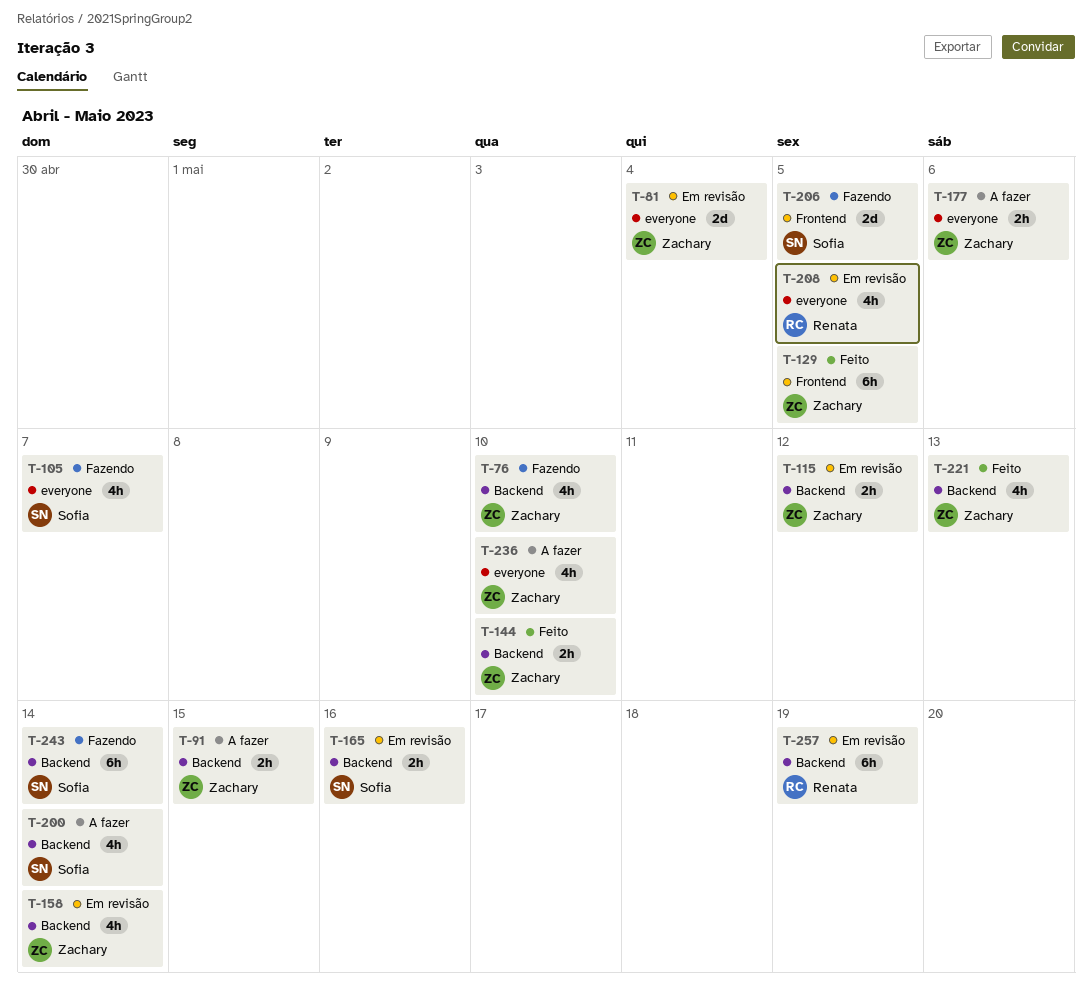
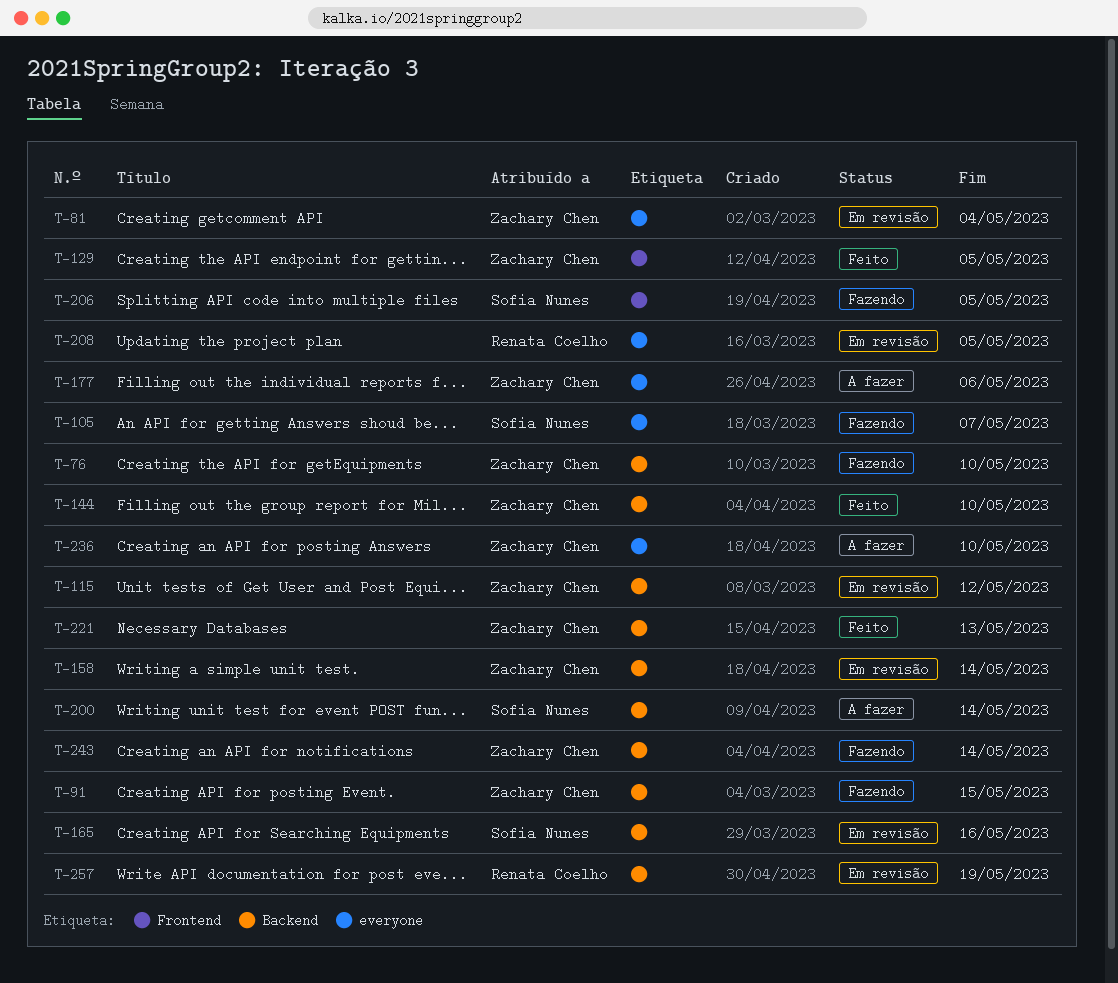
T-91, status: A fazer -> Fazendo
T-243, owner: Sofia Nunes -> Zachary Chen

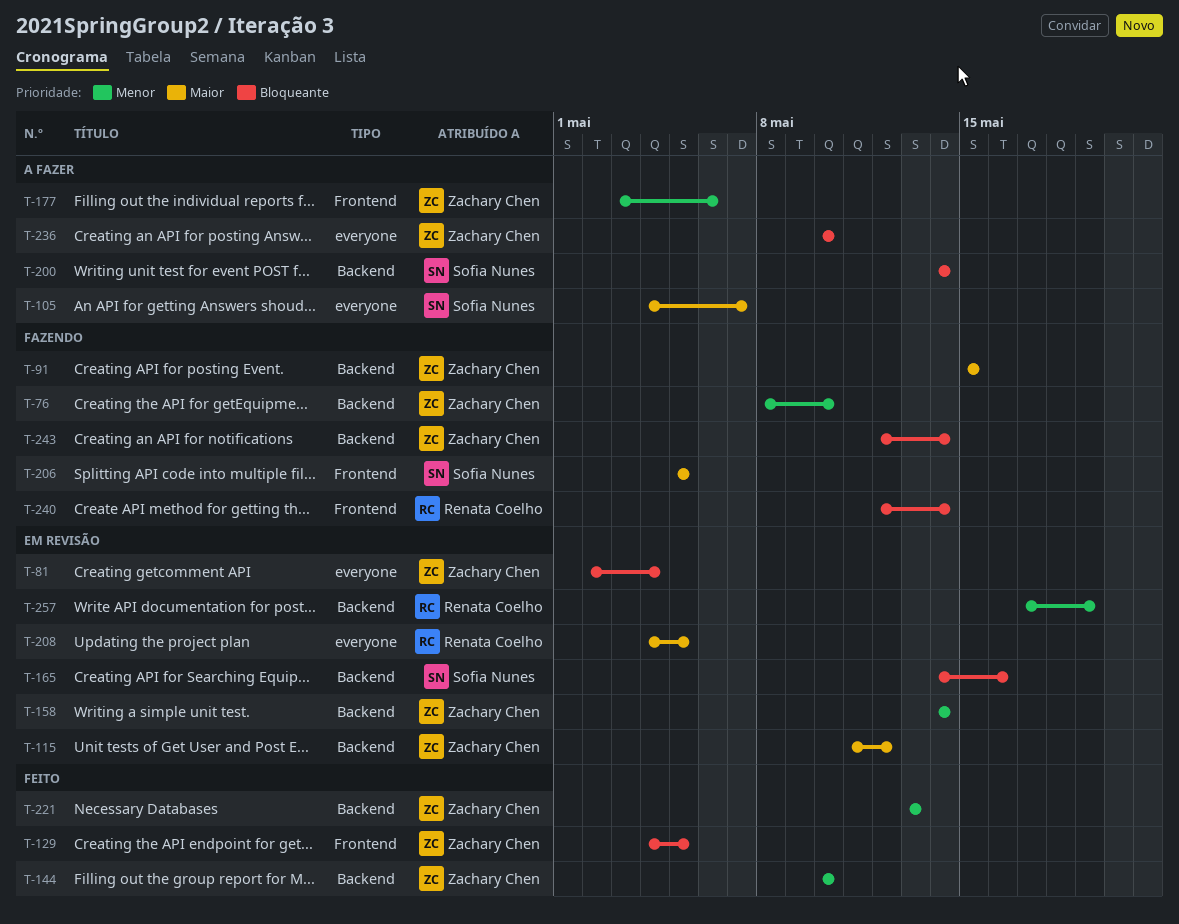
T-105, status: Fazendo -> A fazer
T-177, label: everyone -> Frontend
T-240: none -> present

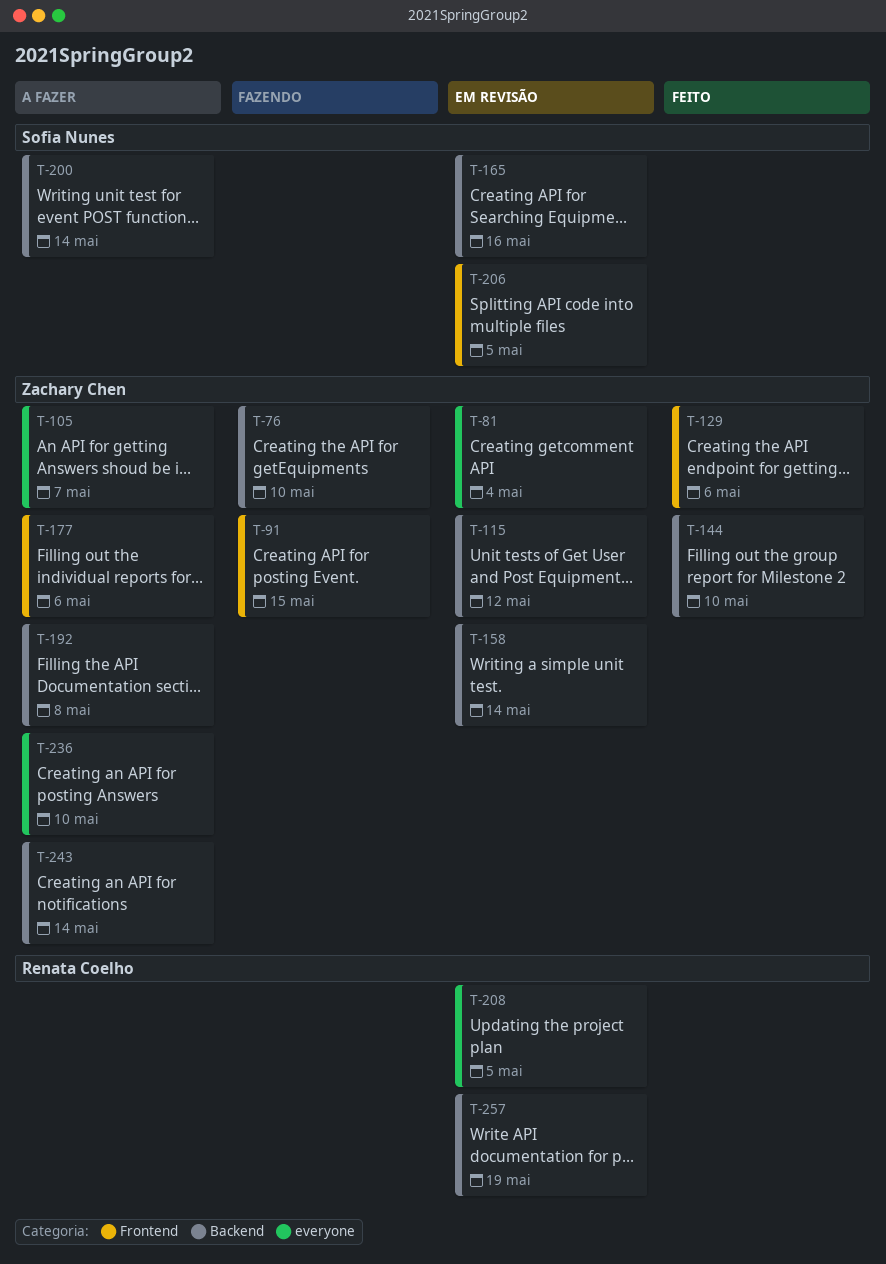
T-91, label: Backend -> Frontend
T-105, owner: Sofia Nunes -> Zachary Chen
T-129, due: May 5 -> May 6
T-192: none -> present
T-206, status: Fazendo -> Em revisão
T-221: present -> none
T-240: present -> none
T-243, status: Fazendo -> A fazer

